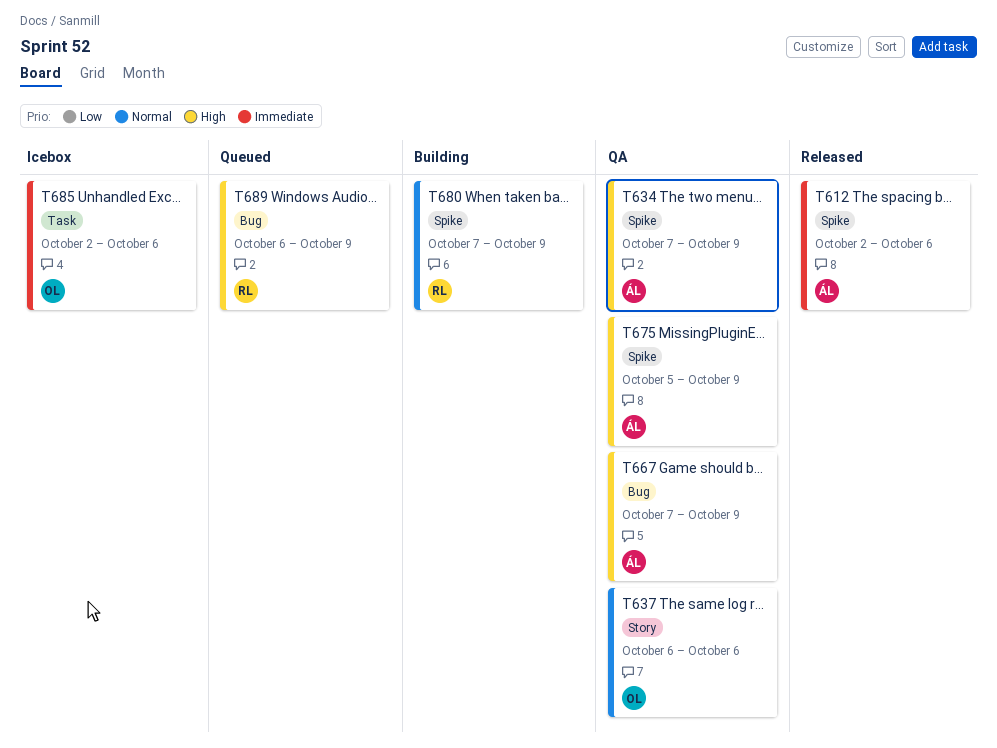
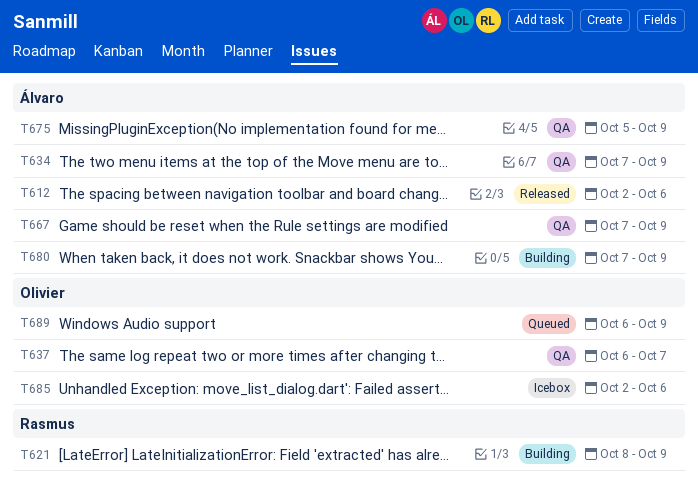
T621: none -> present
T637, due: Oct 6 -> Oct 7
T680, owner: Rasmus -> Álvaro
T689, owner: Rasmus -> Olivier

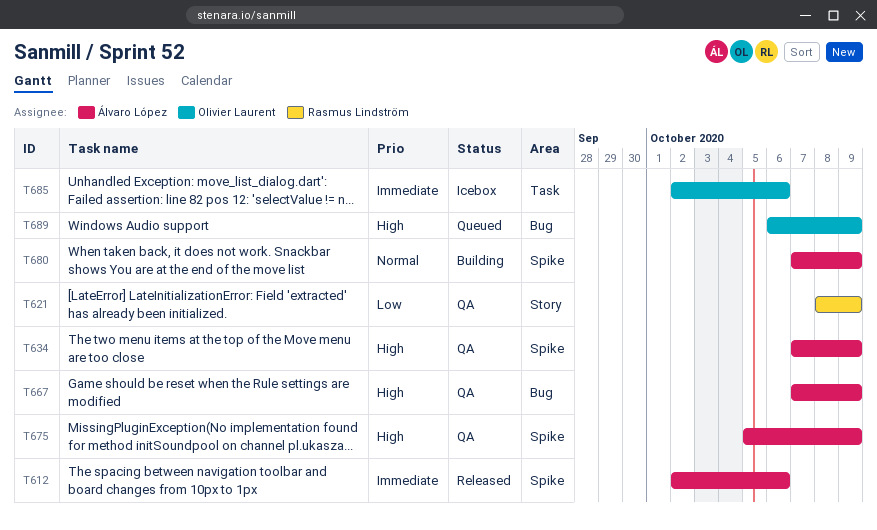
T621, status: Building -> QA
T637: present -> none

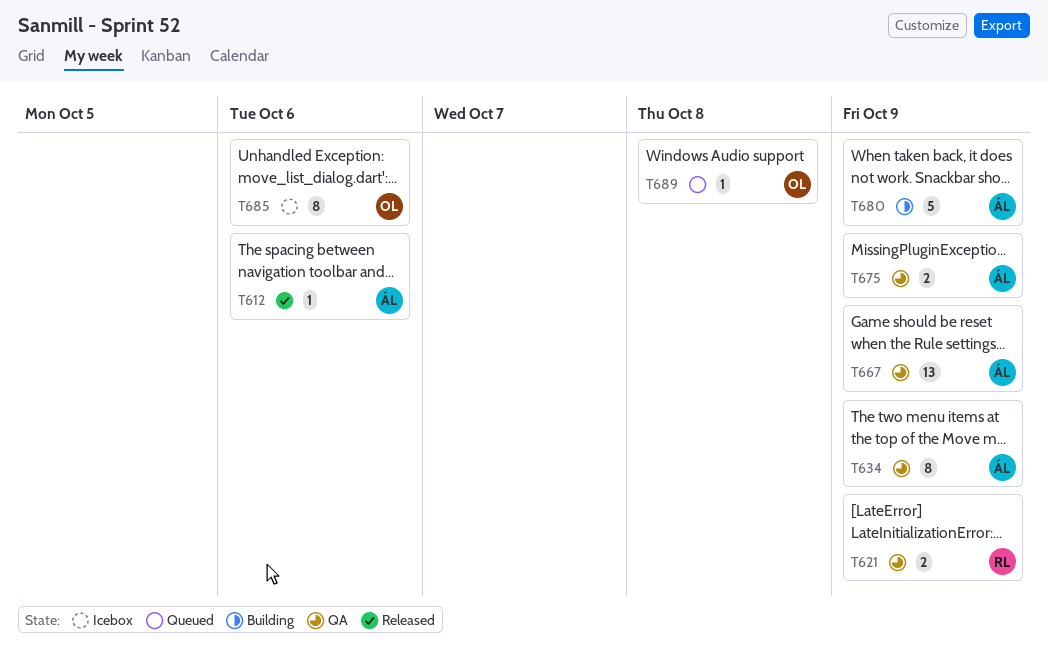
T689, due: Oct 9 -> Oct 8

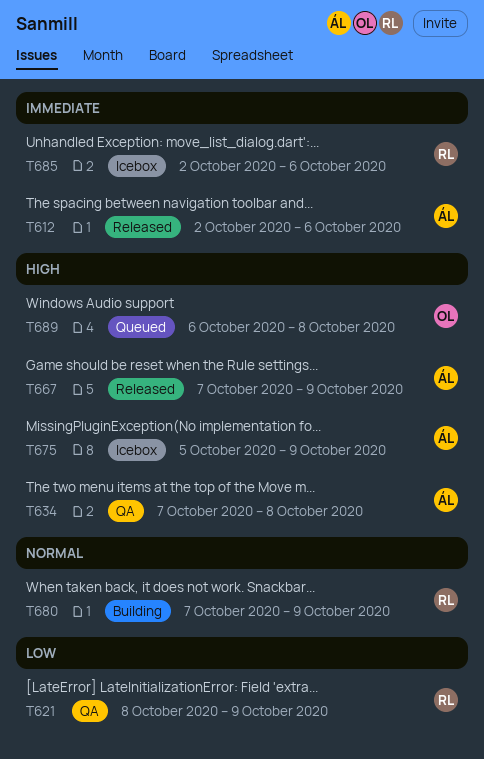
T634, due: Oct 9 -> Oct 8
T667, status: QA -> Released
T675, status: QA -> Icebox
T680, owner: ÁL -> RL
T685, owner: OL -> RL

